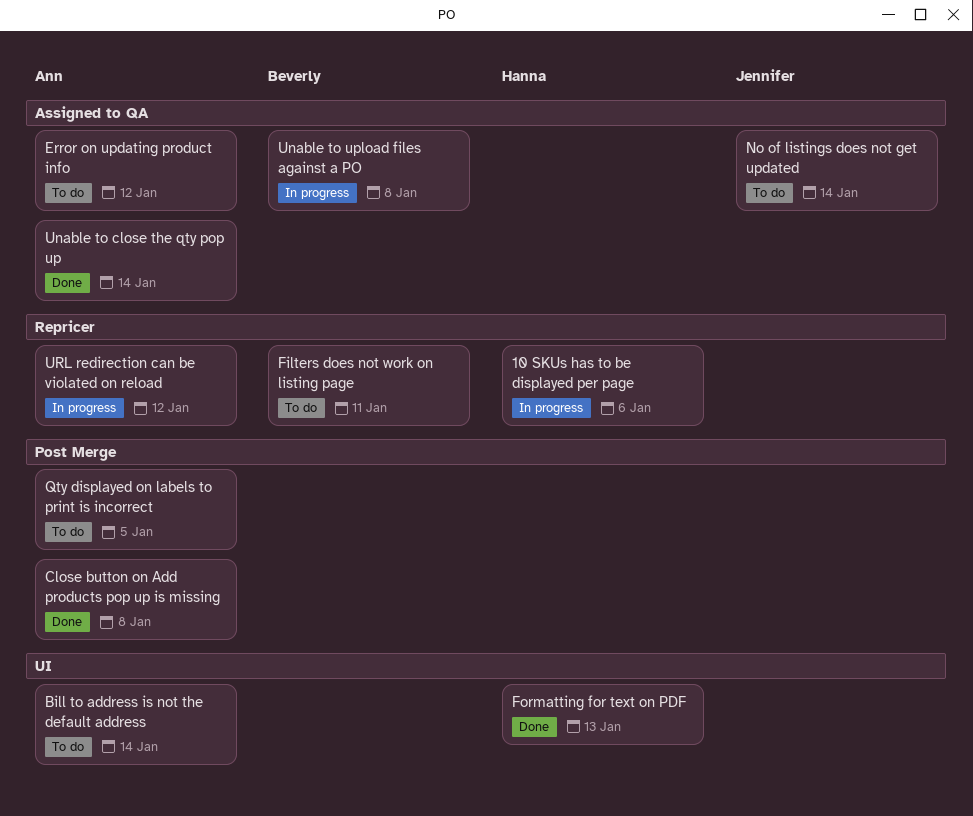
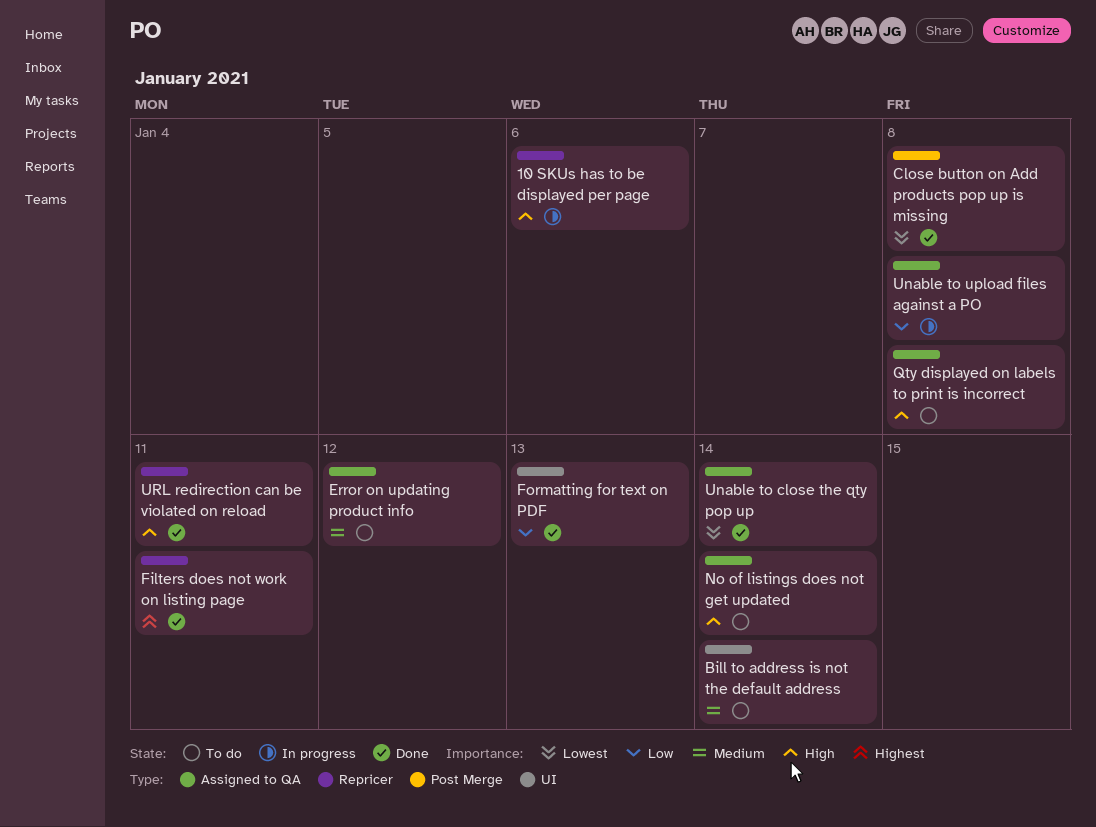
Filters does not work on listing page, status: To do -> Done
Qty displayed on labels to print is incorrect, label: Post Merge -> Assigned to QA
Qty displayed on labels to print is incorrect, due: Jan 5 -> Jan 8
URL redirection can be violated on reload, status: In progress -> Done
URL redirection can be violated on reload, due: Jan 12 -> Jan 11

